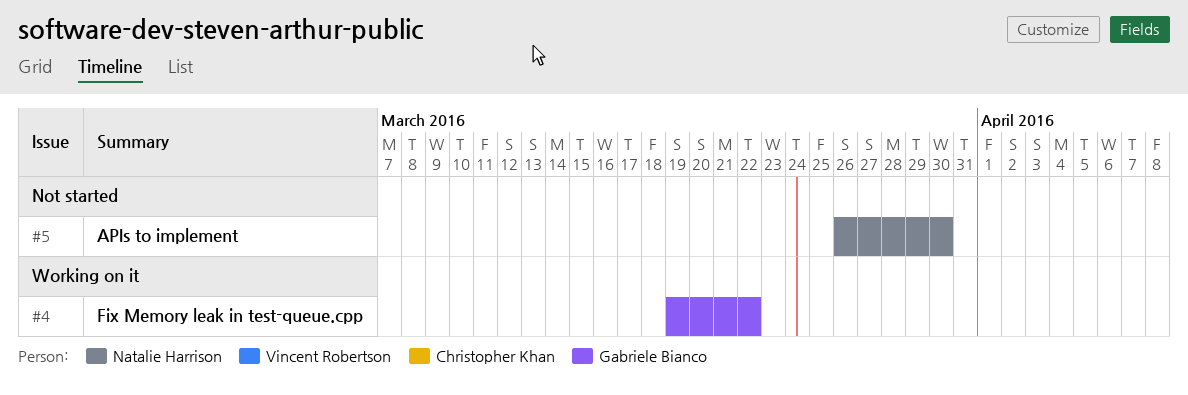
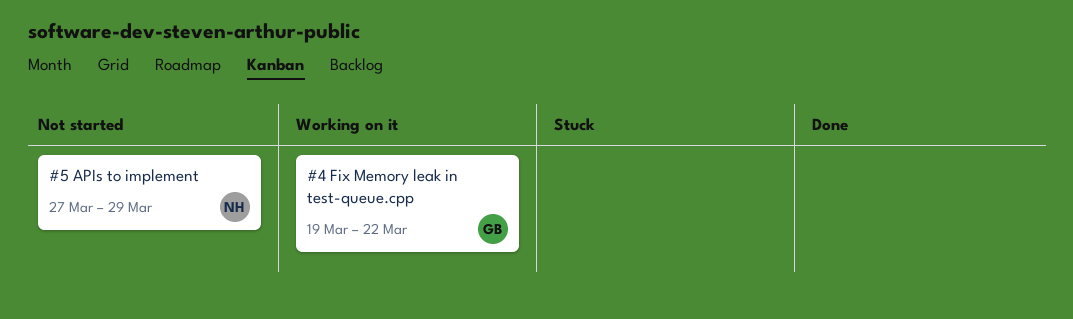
#5, start: Mar 26 -> Mar 27
#5, due: Mar 30 -> Mar 29

